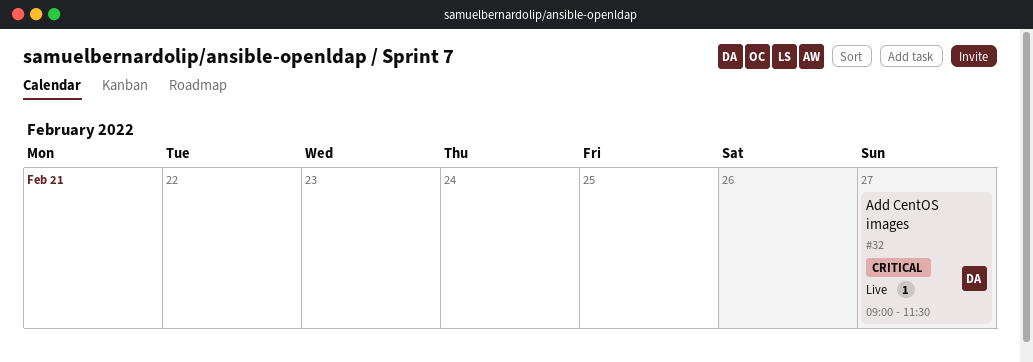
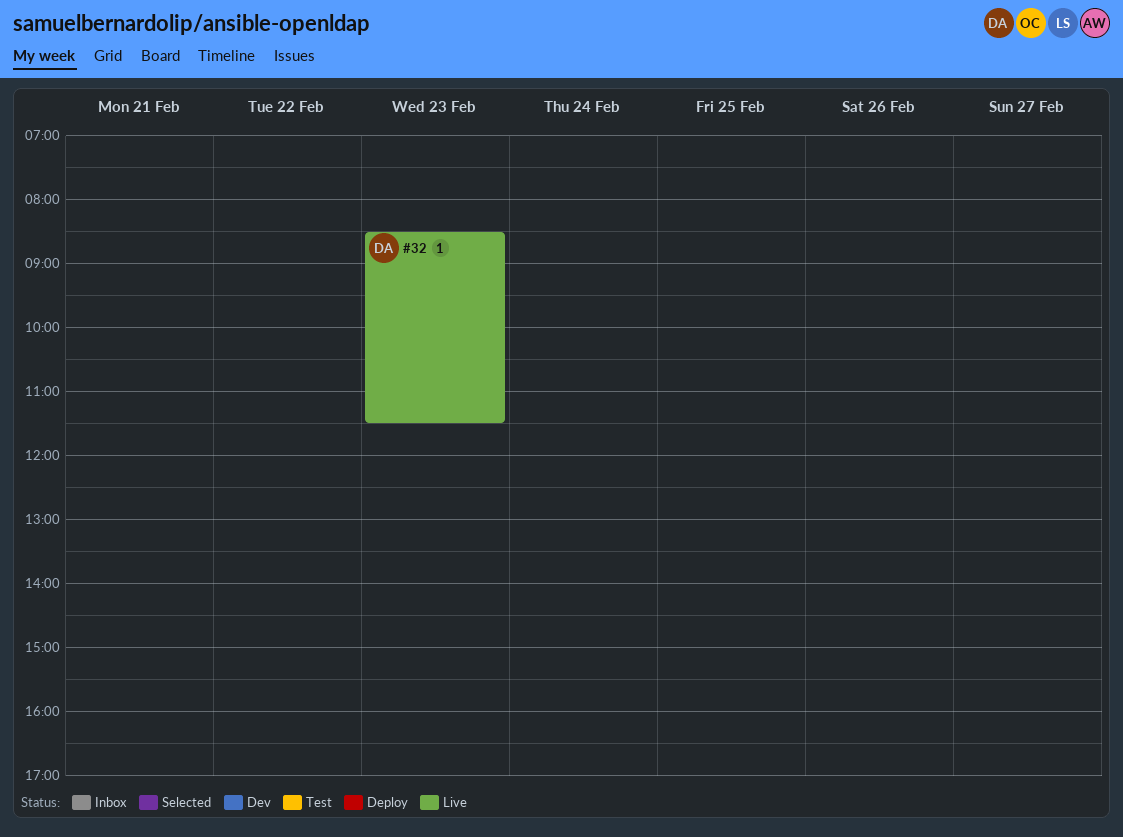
#32, day: Feb 27 -> Feb 23
#32, begins: 09:00 -> 08:30

